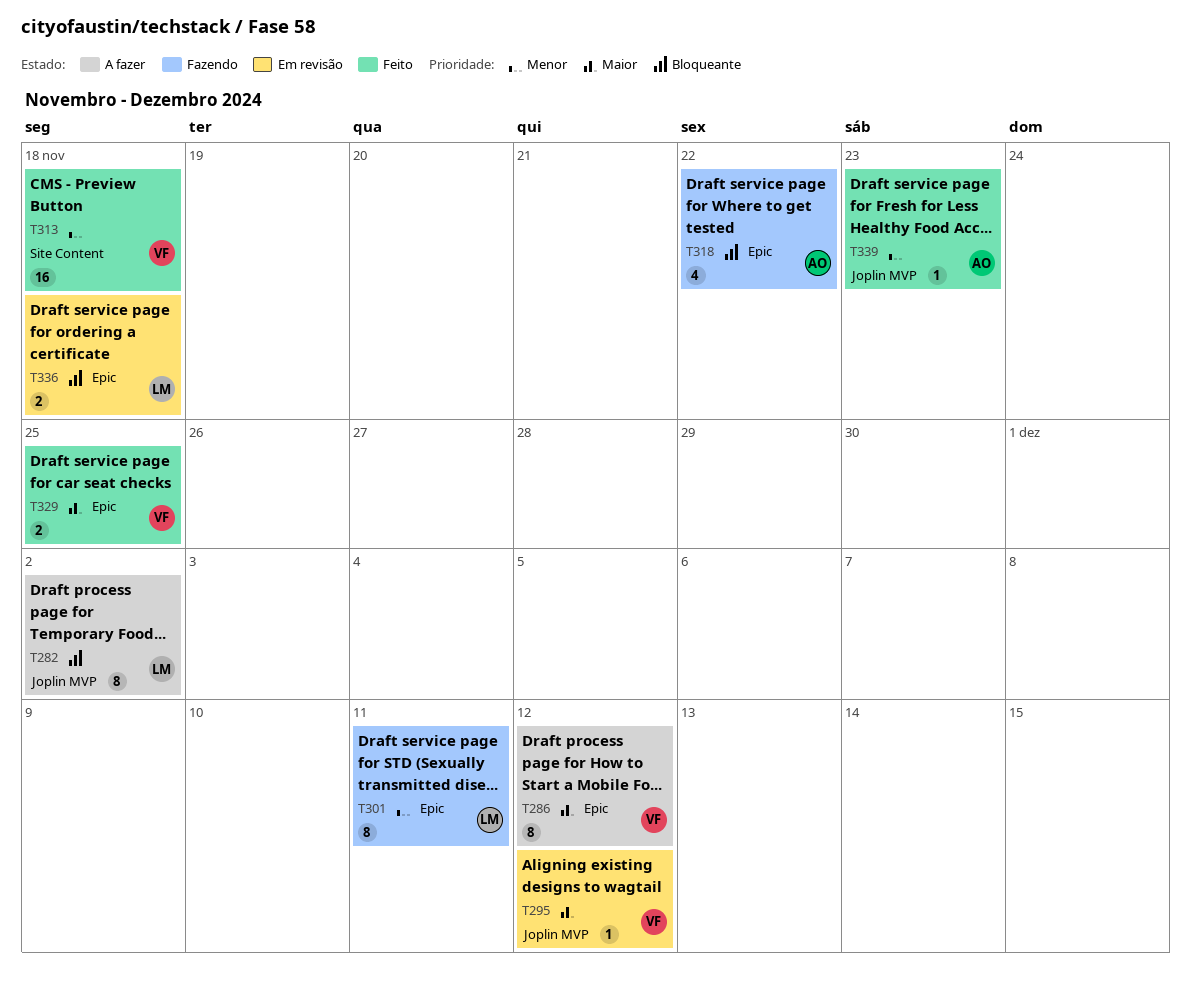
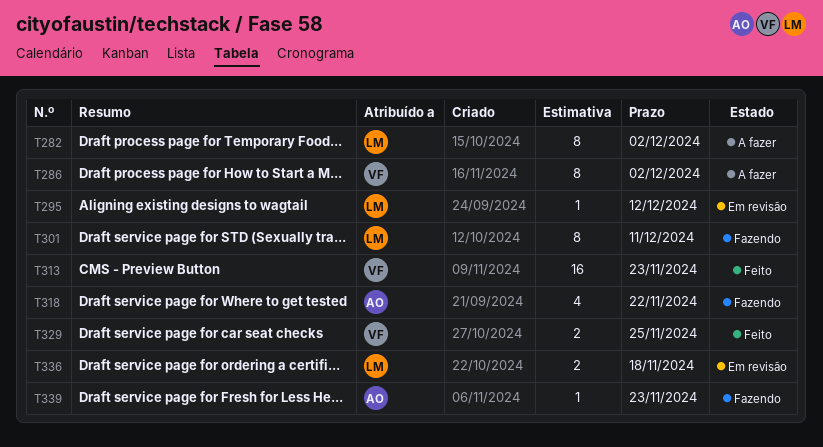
T286, due: Dec 12 -> Dec 2
T295, owner: VF -> LM
T313, due: Nov 18 -> Nov 23
T339, status: Feito -> Fazendo

